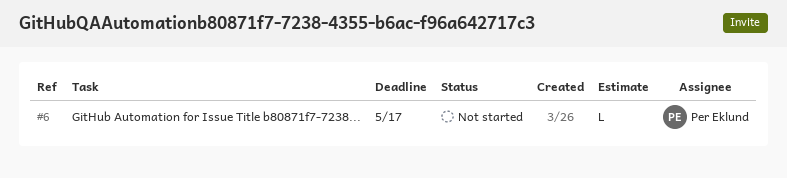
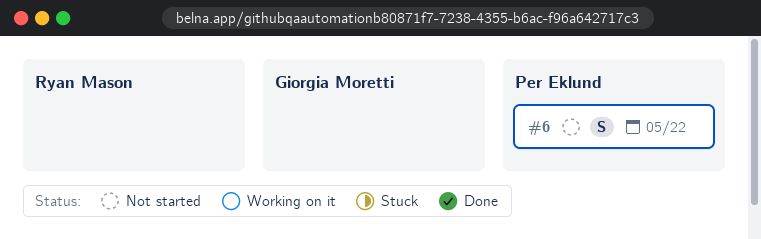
#6, estimate: L -> S
#6, due: May 17 -> May 22

